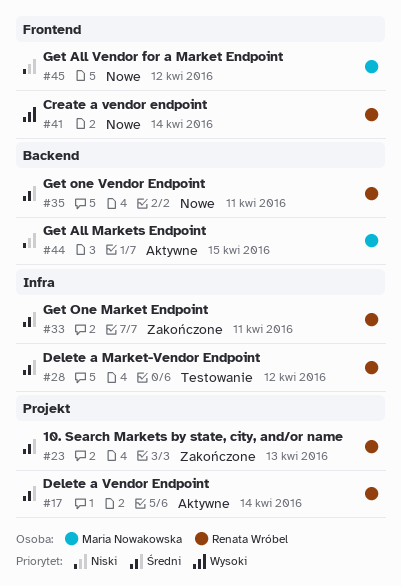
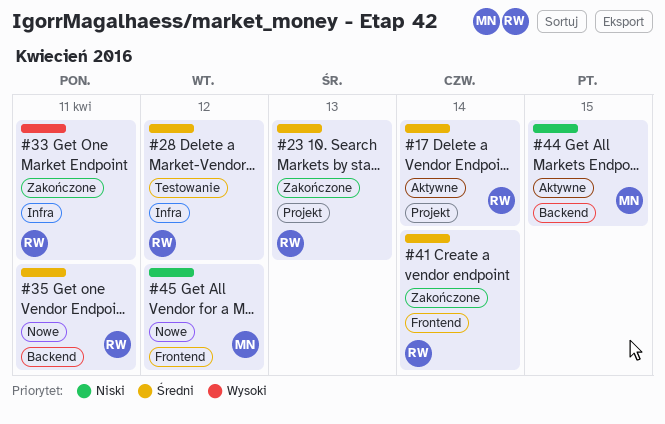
#33, priority: Średni -> Wysoki
#41, status: Nowe -> Zakończone
#41, priority: Wysoki -> Średni

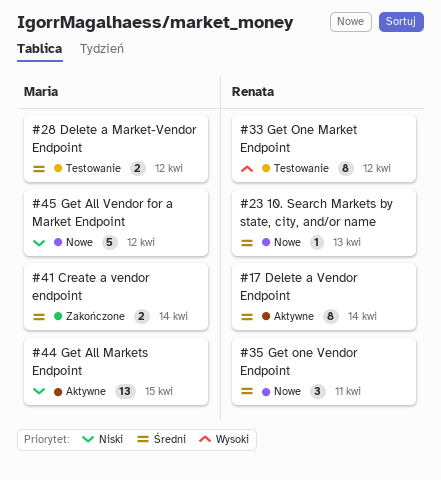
#23, status: Zakończone -> Nowe
#28, owner: Renata -> Maria
#33, status: Zakończone -> Testowanie
#33, due: Apr 11 -> Apr 12
#41, owner: Renata -> Maria

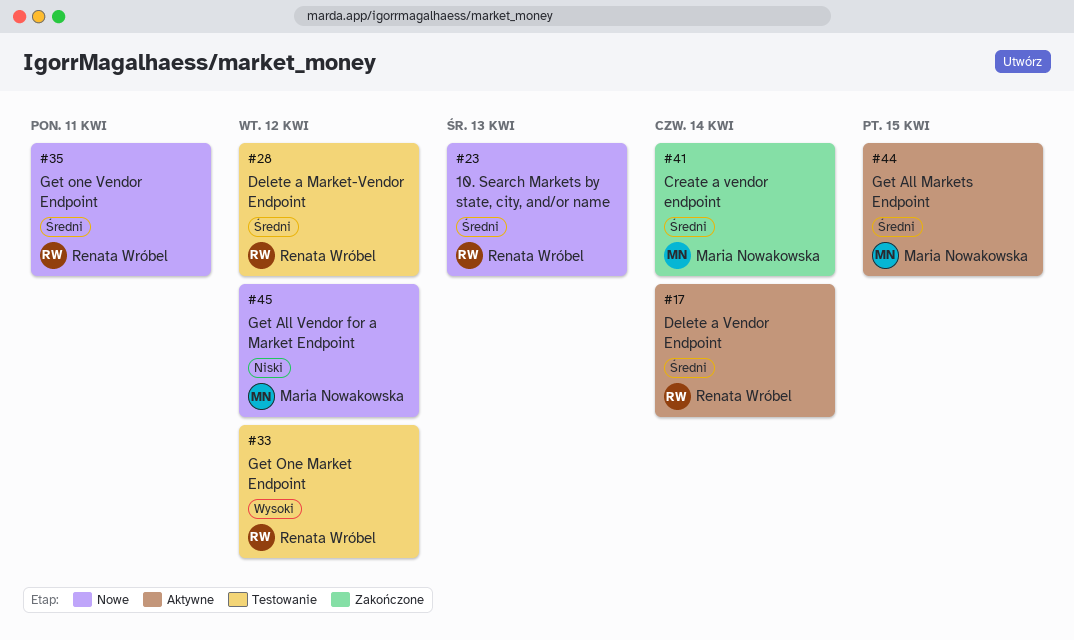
#28, owner: Maria Nowakowska -> Renata Wróbel
#44, priority: Niski -> Średni

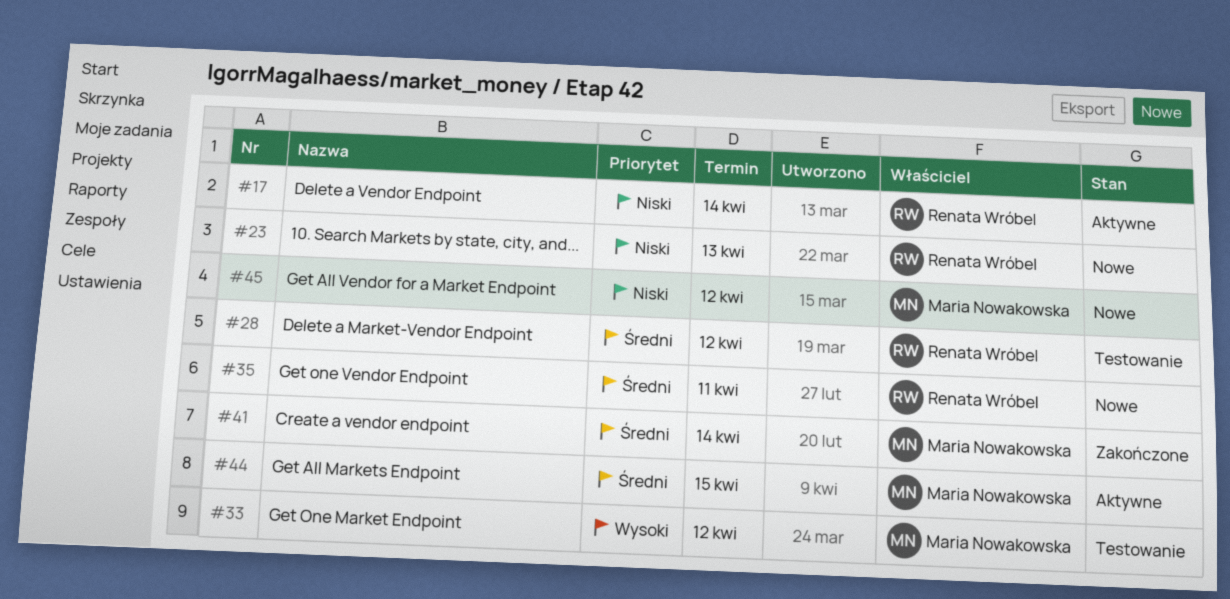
#17, priority: Średni -> Niski
#23, priority: Średni -> Niski
#33, owner: Renata Wróbel -> Maria Nowakowska

